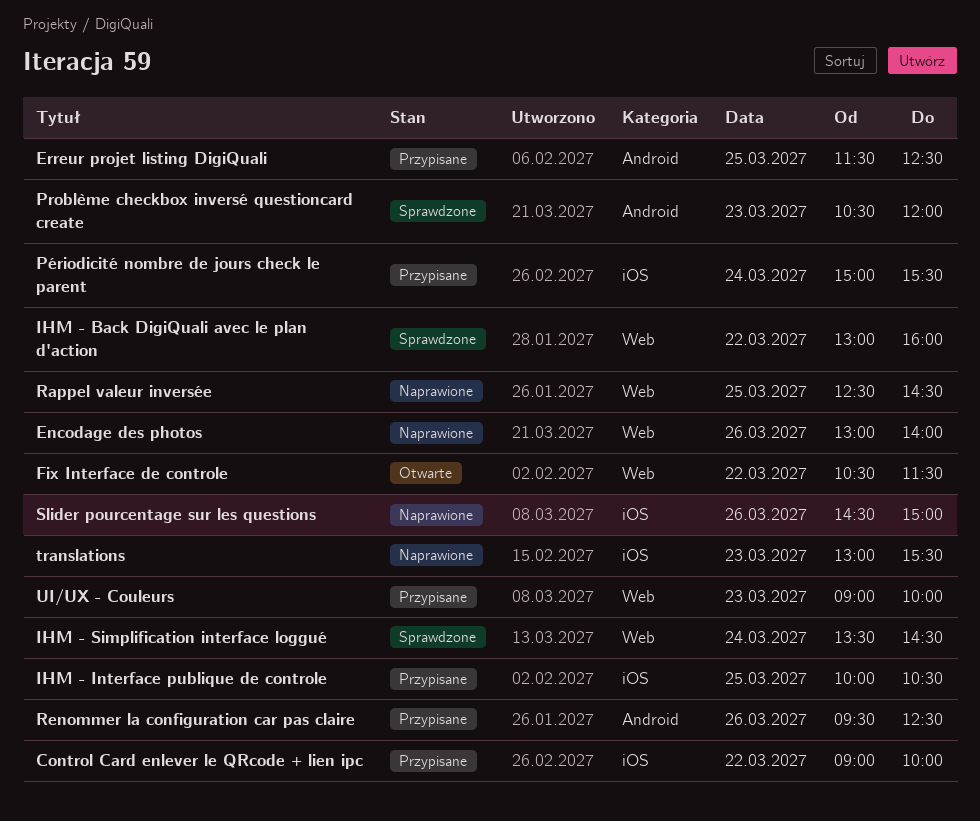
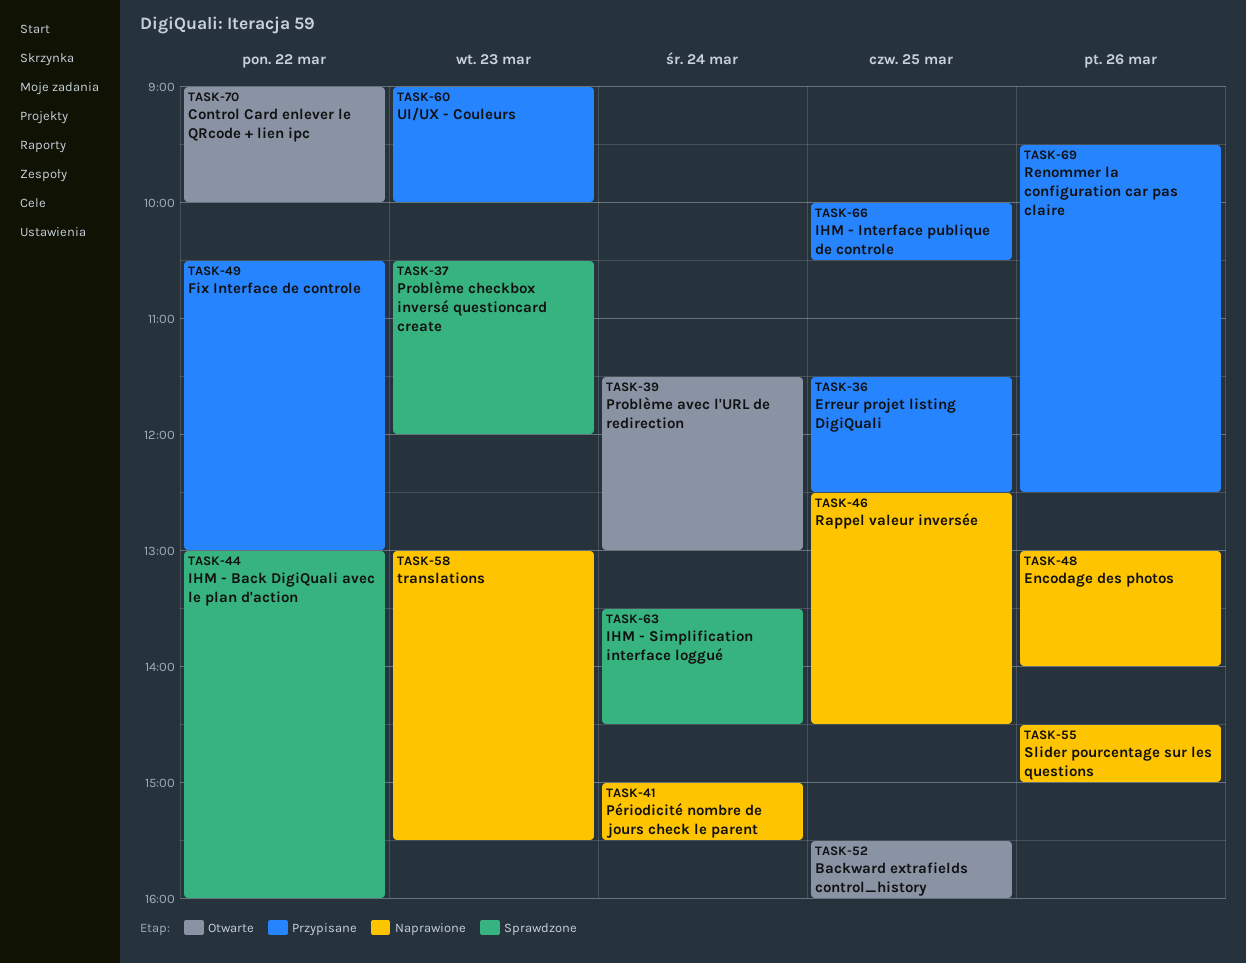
Backward extrafields control_history: none -> present
Control Card enlever le QRcode + lien ipc, status: Przypisane -> Otwarte
Fix Interface de controle, status: Otwarte -> Przypisane
Fix Interface de controle, ends: 11:30 -> 13:00
Problème avec l'URL de redirection: none -> present
Périodicité nombre de jours check le parent, status: Przypisane -> Naprawione

